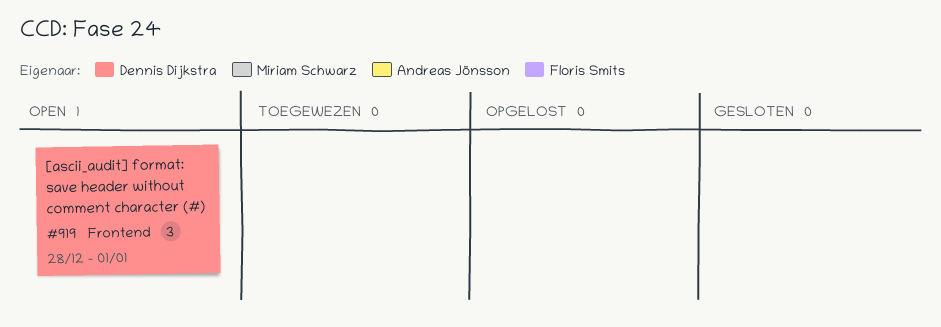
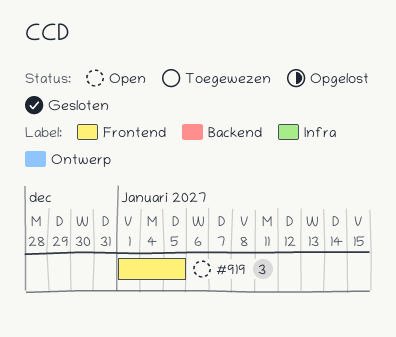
#919, start: Dec 28 -> Jan 1
#919, due: Jan 1 -> Jan 5

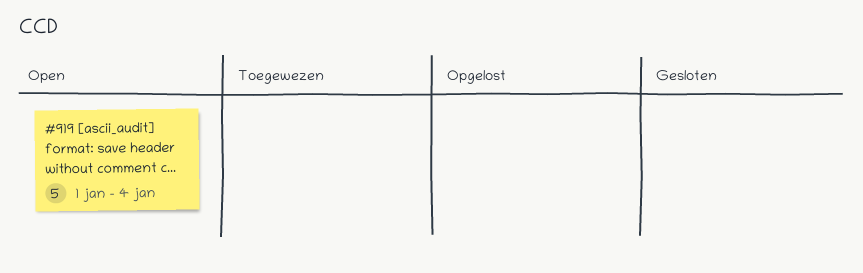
#919, estimate: 3 -> 5
#919, due: Jan 5 -> Jan 4

